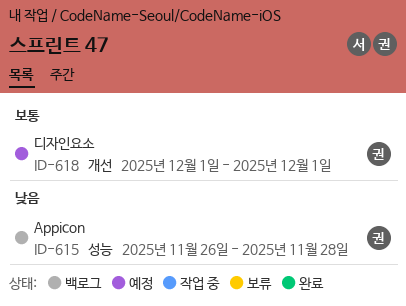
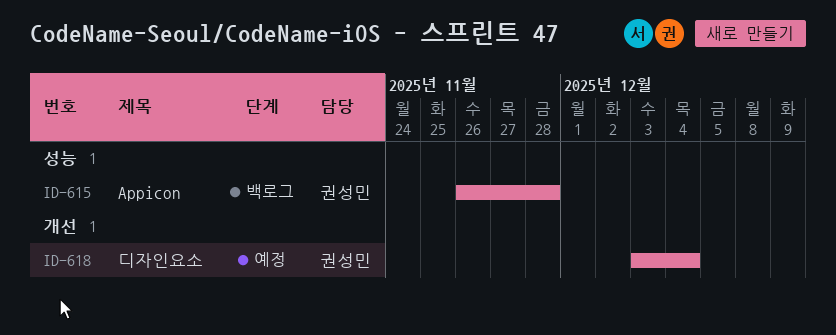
ID-618, start: Dec 1 -> Dec 3
ID-618, due: Dec 1 -> Dec 4

